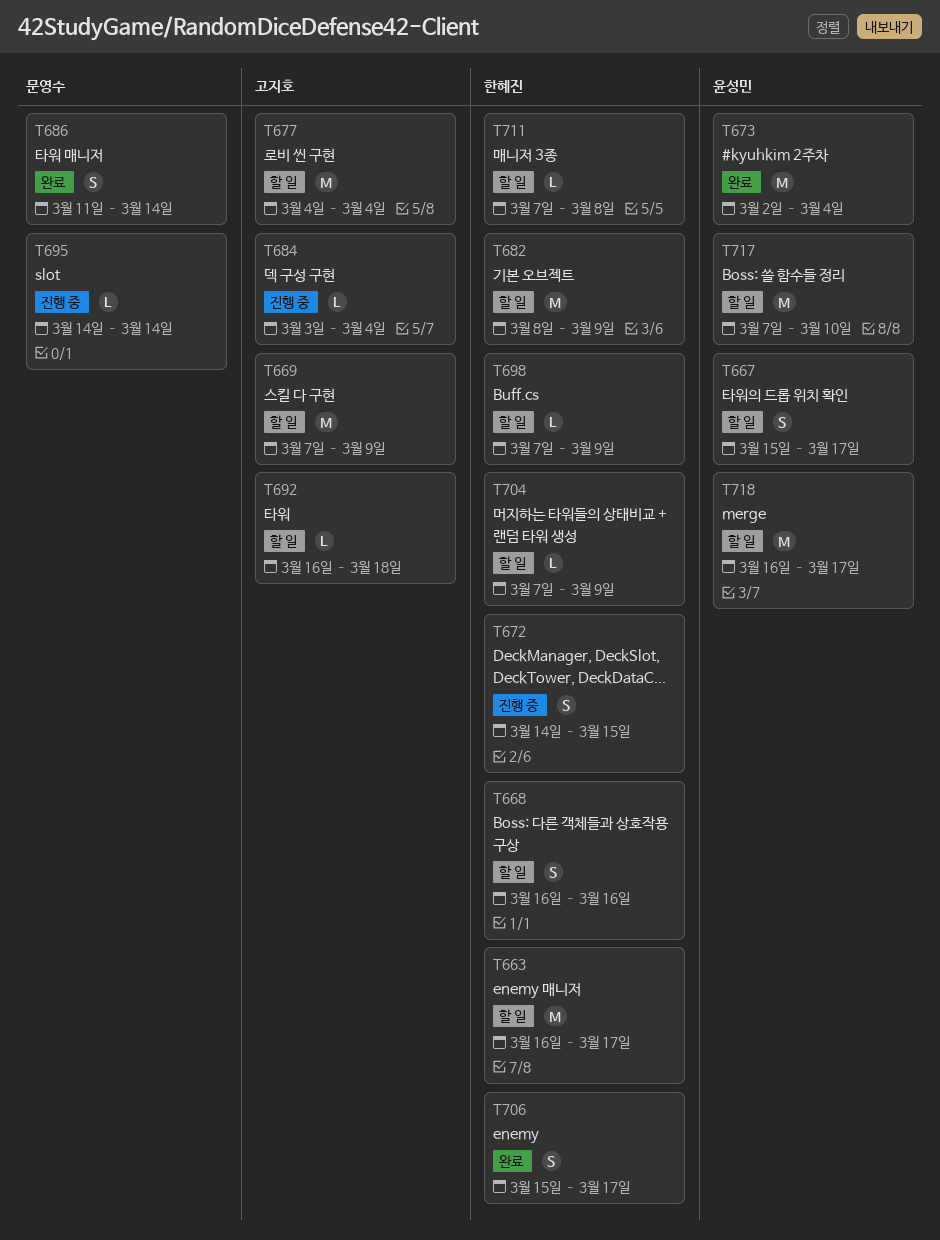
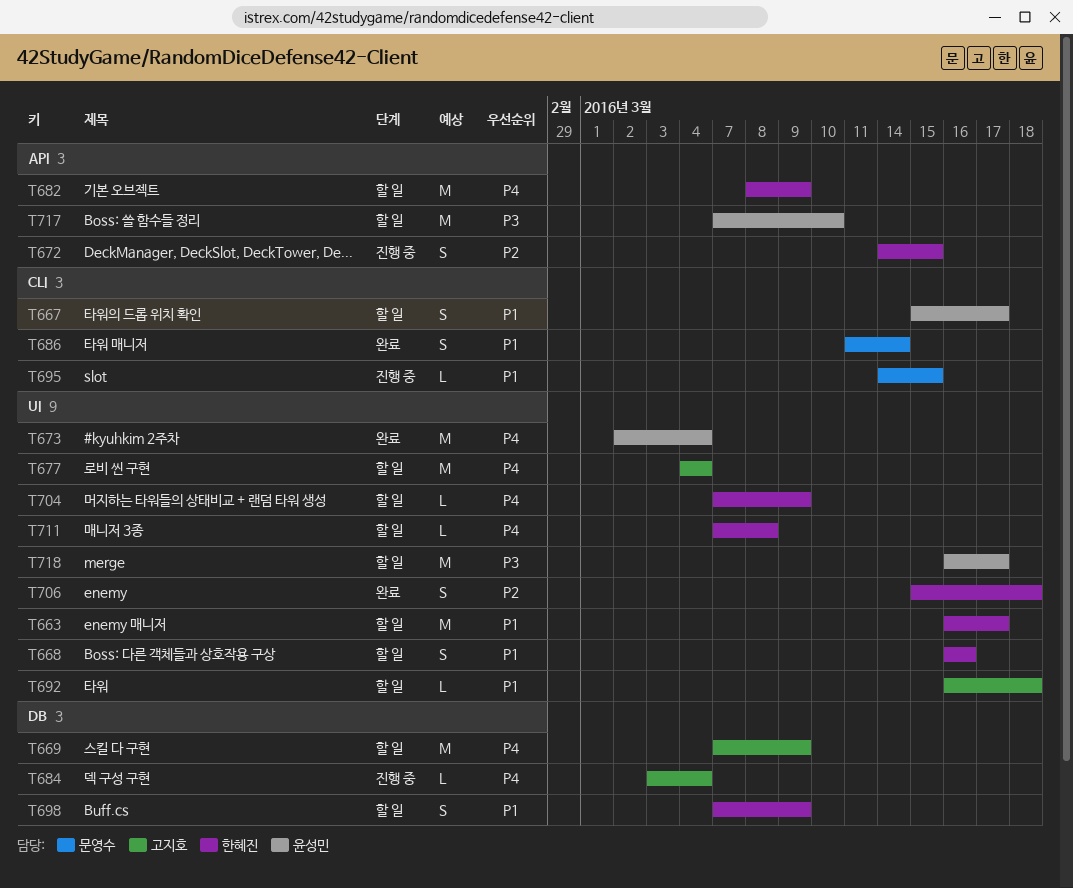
T695, due: Mar 14 -> Mar 15
T698, estimate: L -> S
T706, due: Mar 17 -> Mar 18

